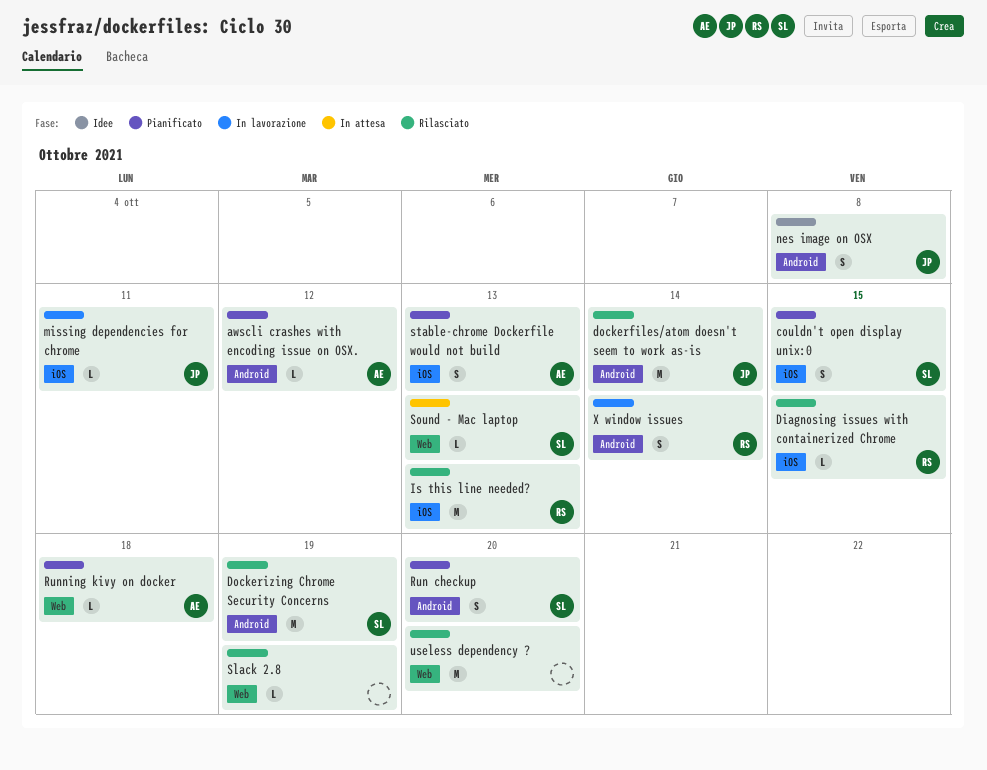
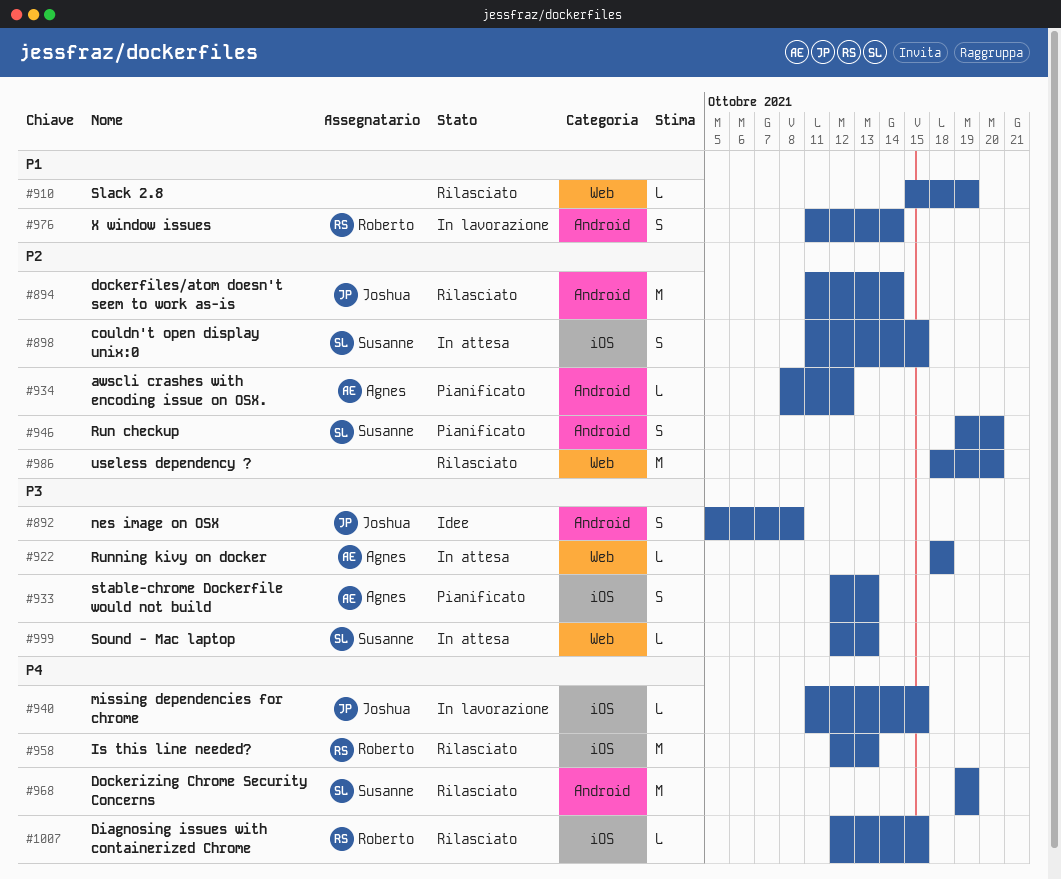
couldn't open display unix:0, status: Pianificato -> In attesa
missing dependencies for chrome, due: Oct 11 -> Oct 15
Running kivy on docker, status: Pianificato -> In attesa

